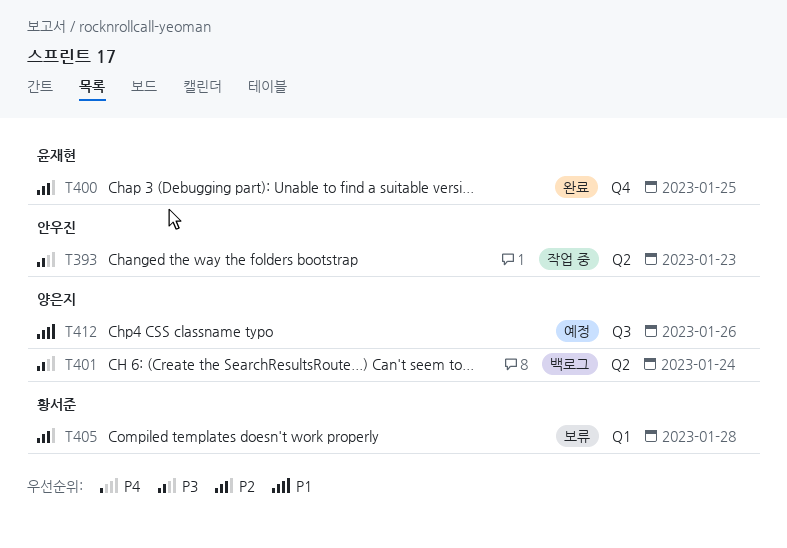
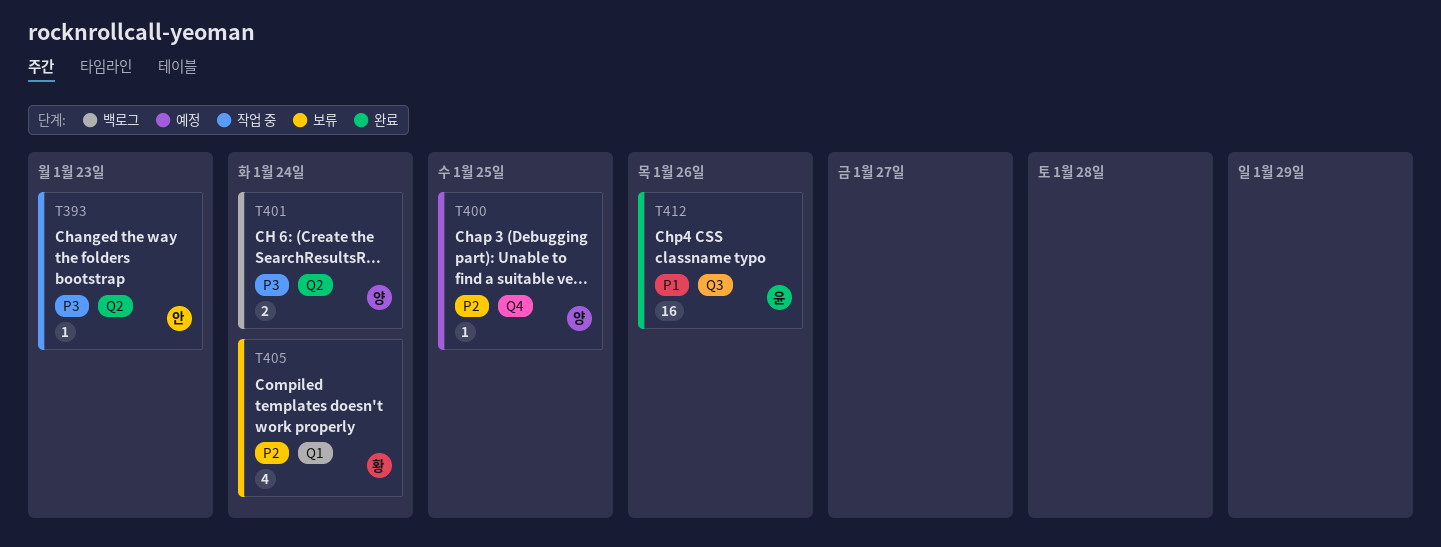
T400, status: 완료 -> 예정
T400, owner: 윤재현 -> 양은지
T405, due: Jan 28 -> Jan 24
T412, status: 예정 -> 완료
T412, owner: 양은지 -> 윤재현

